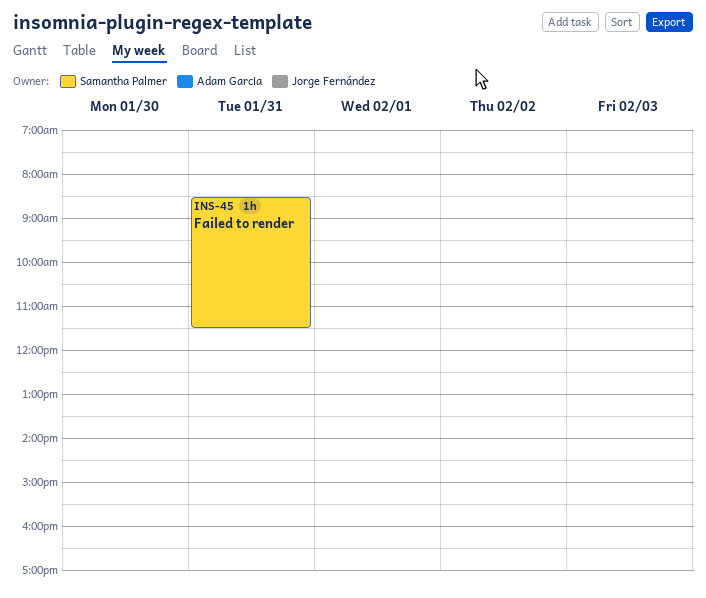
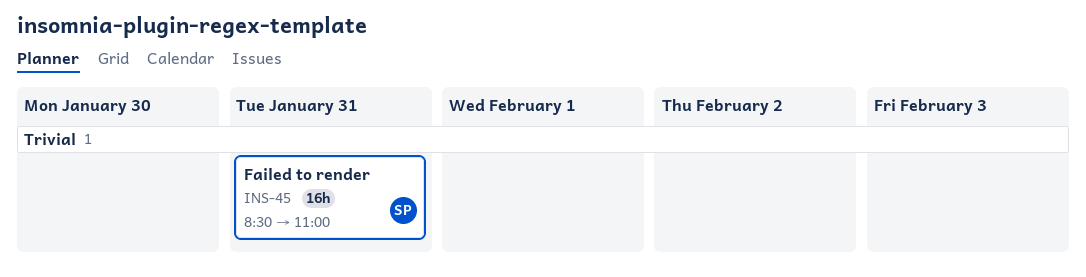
INS-45, estimate: 1h -> 16h
INS-45, ends: 11:30 -> 11:00

